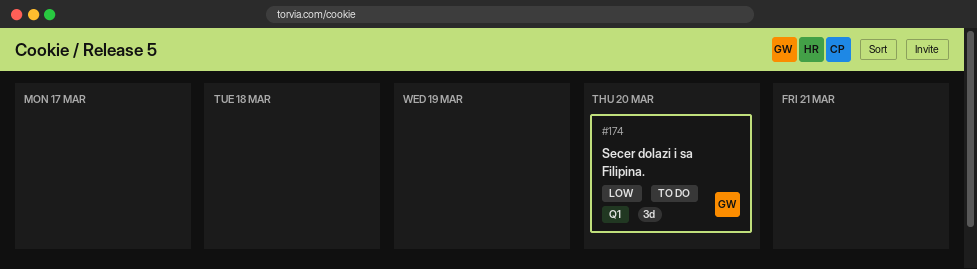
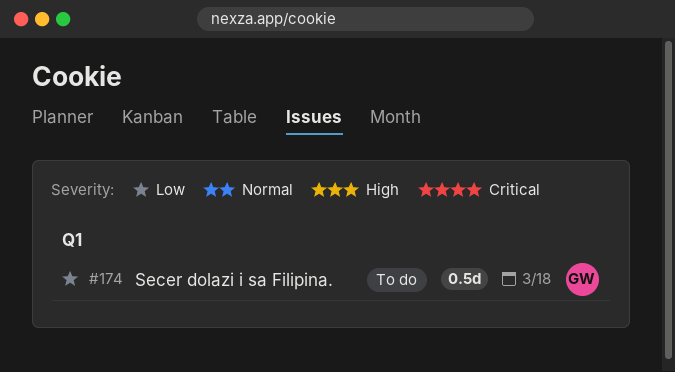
#174, estimate: 3d -> 0.5d
#174, due: Mar 20 -> Mar 18

